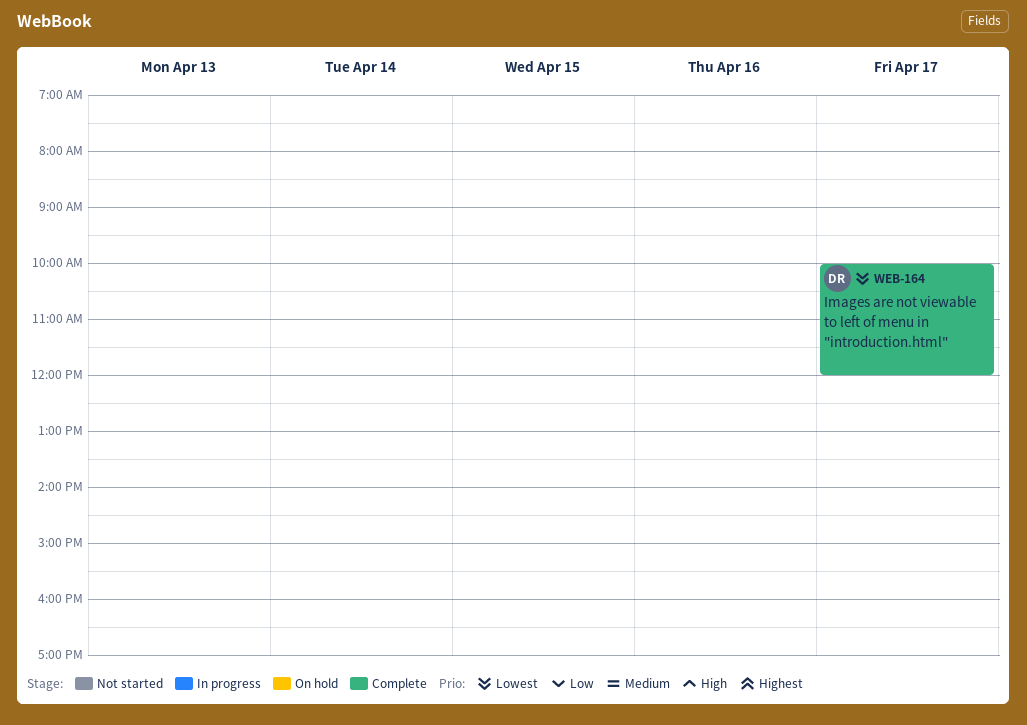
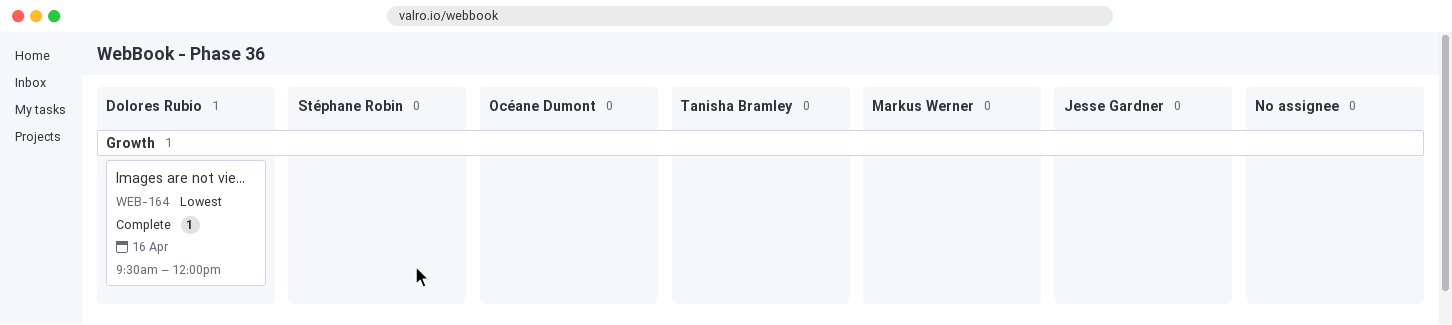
WEB-164, day: Apr 17 -> Apr 16
WEB-164, begins: 10:00 -> 09:30

